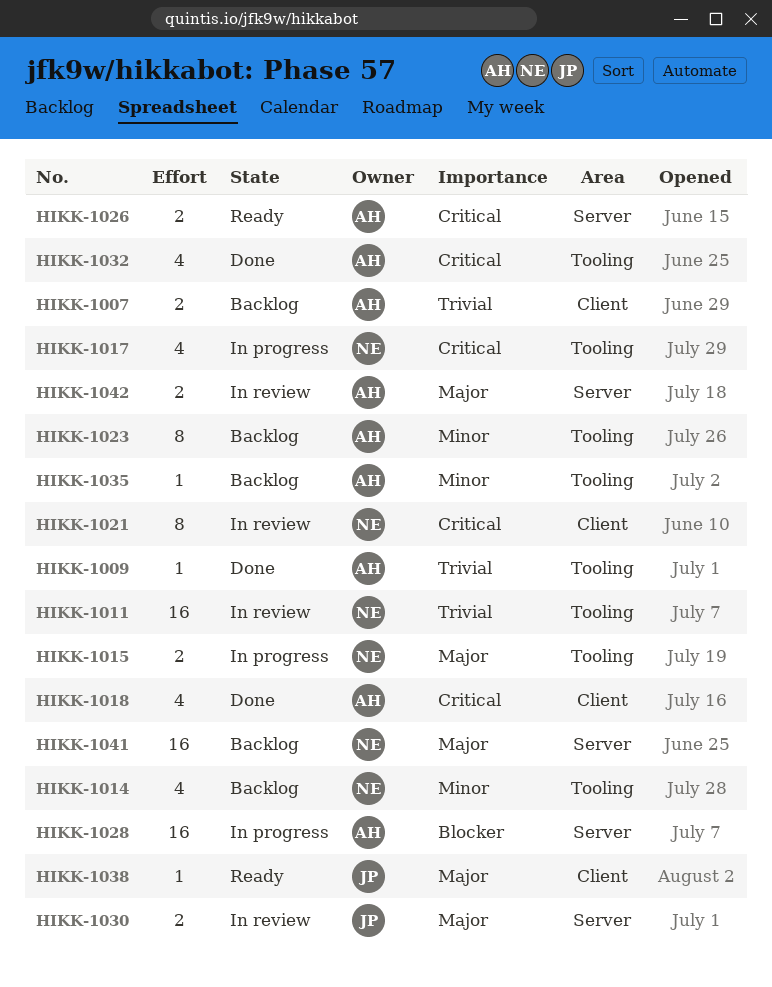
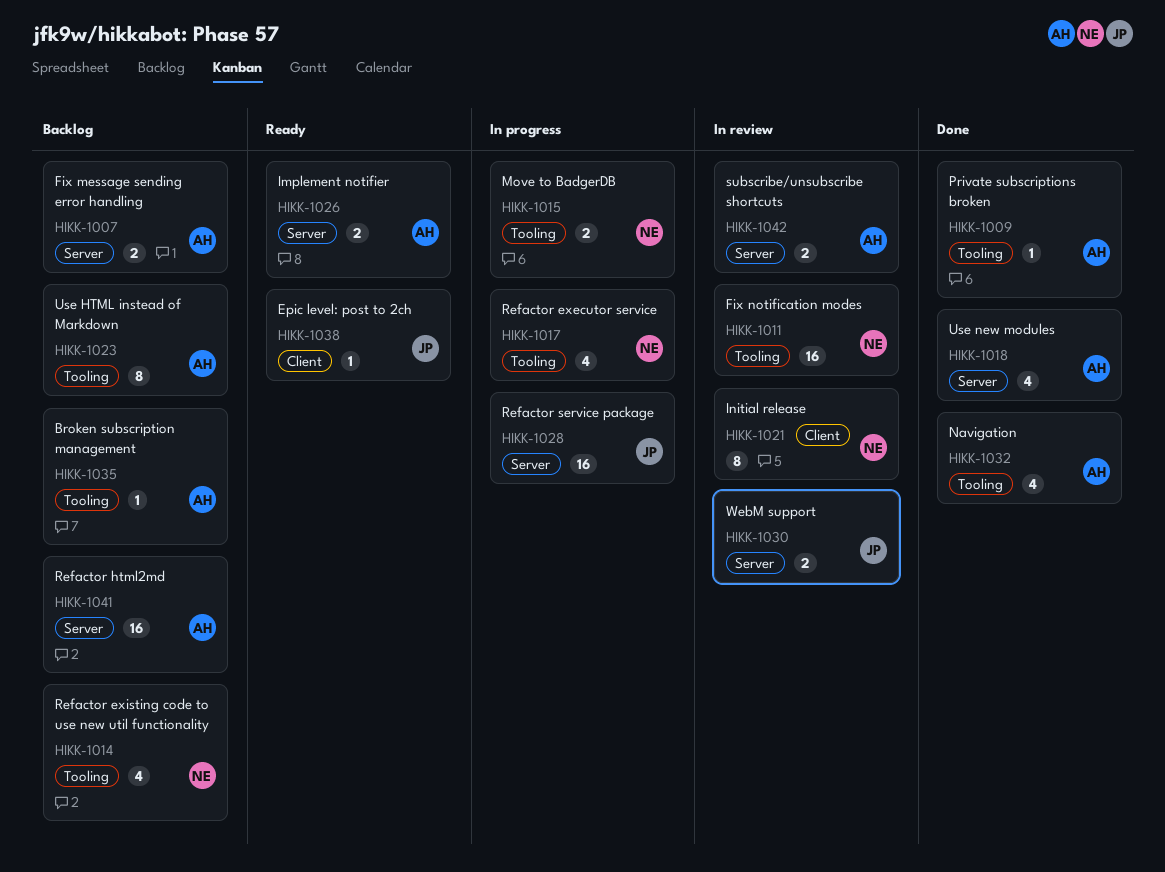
HIKK-1007, label: Client -> Server
HIKK-1018, label: Client -> Server
HIKK-1028, owner: AH -> JP
HIKK-1041, owner: NE -> AH

